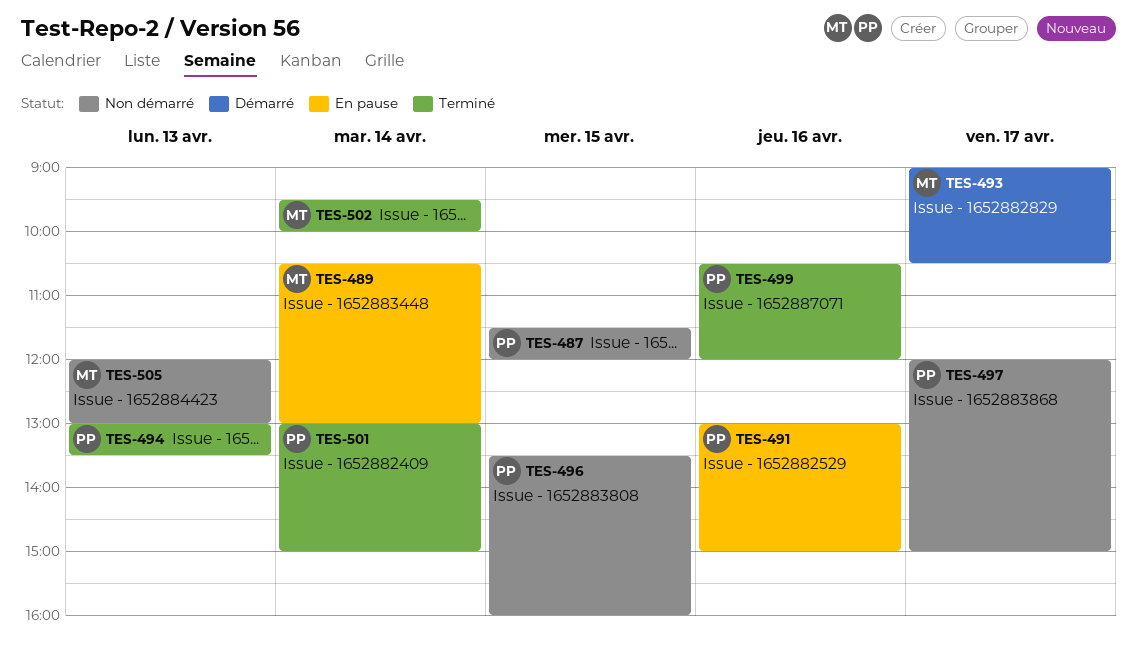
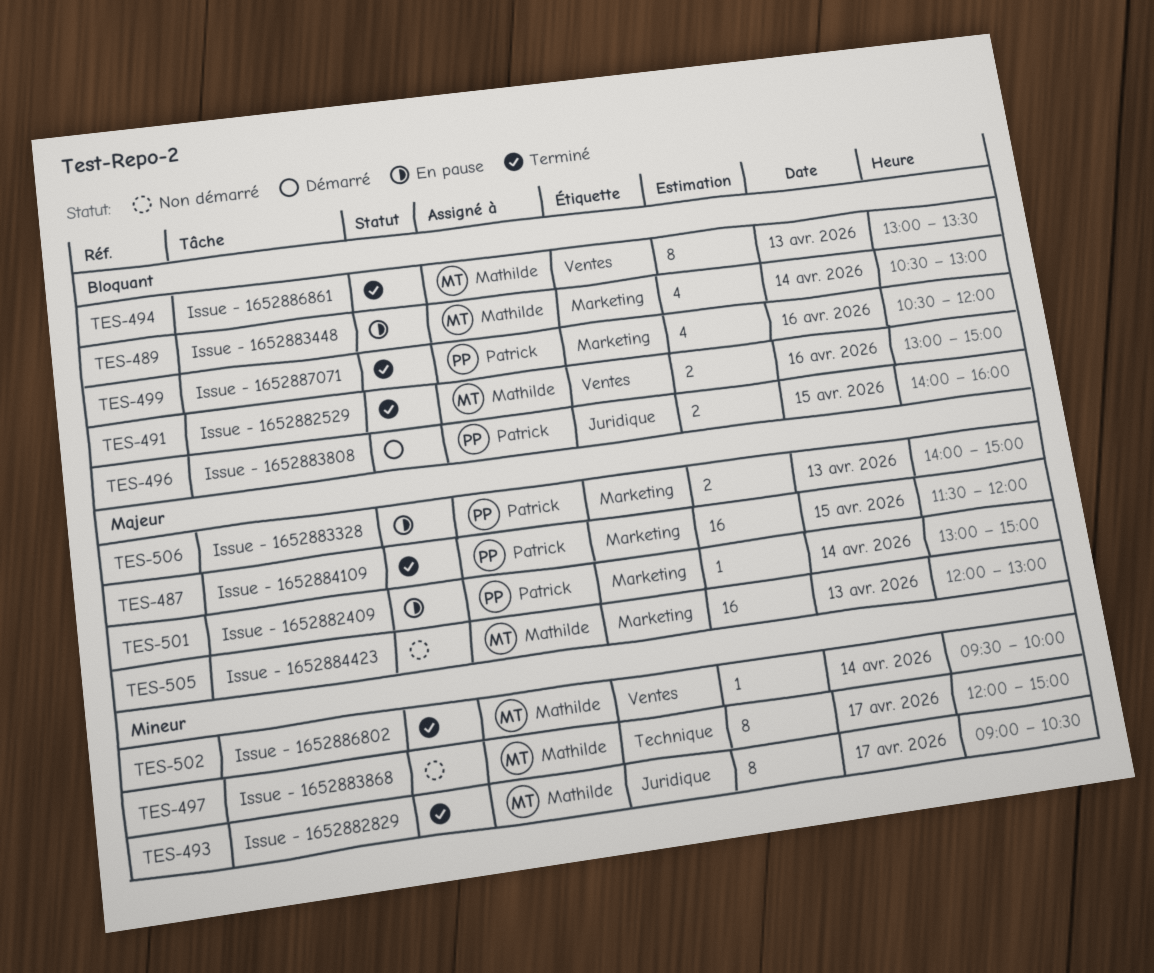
TES-487, status: Non démarré -> Terminé
TES-491, status: En pause -> Terminé
TES-491, owner: Patrick -> Mathilde
TES-493, status: Démarré -> Terminé
TES-494, owner: Patrick -> Mathilde
TES-496, status: Non démarré -> Démarré
TES-496, begins: 13:30 -> 14:00
TES-497, owner: Patrick -> Mathilde
TES-501, status: Terminé -> En pause
TES-506: none -> present

